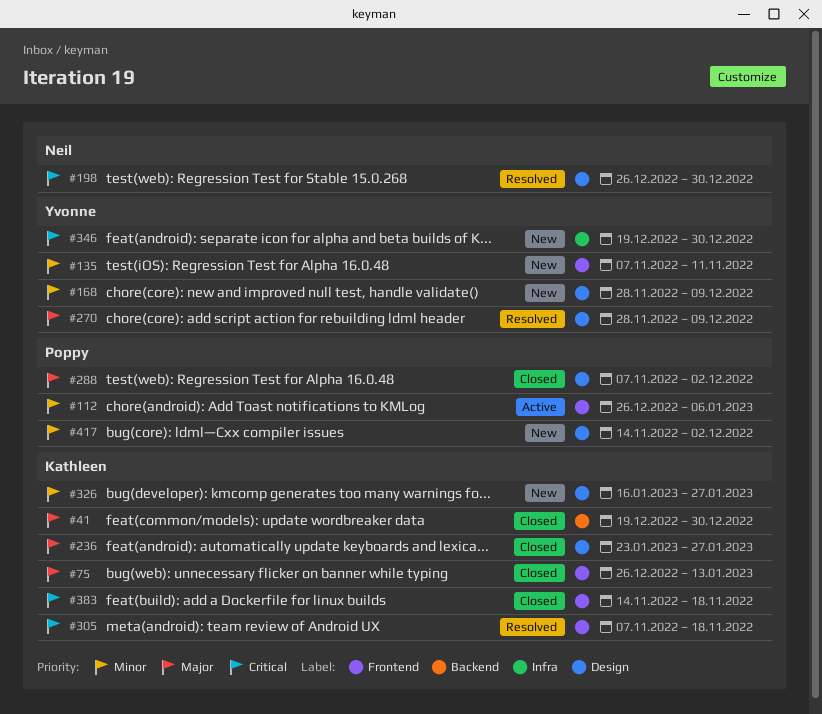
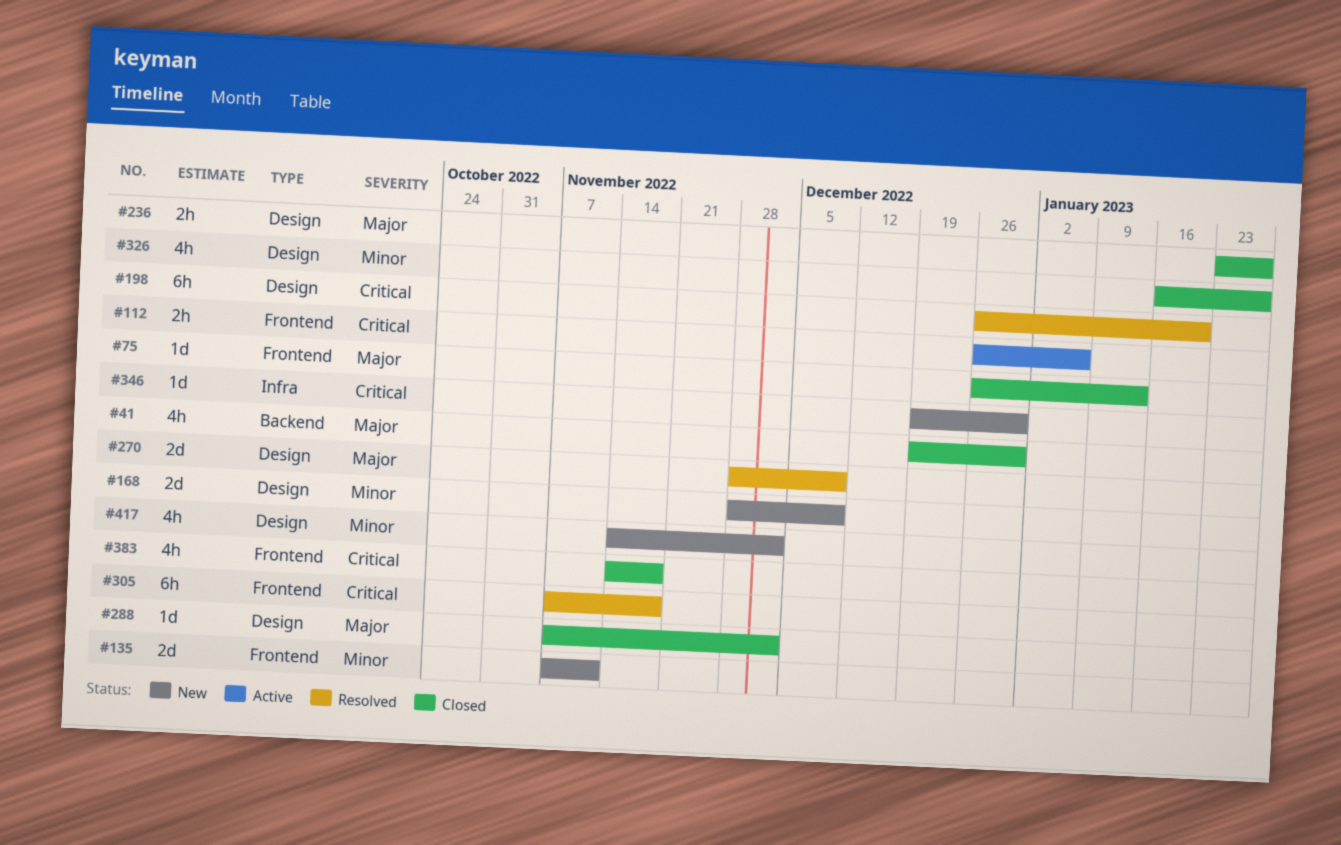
#112, priority: Minor -> Critical
#198, due: Dec 30 -> Jan 20
#326, status: New -> Closed

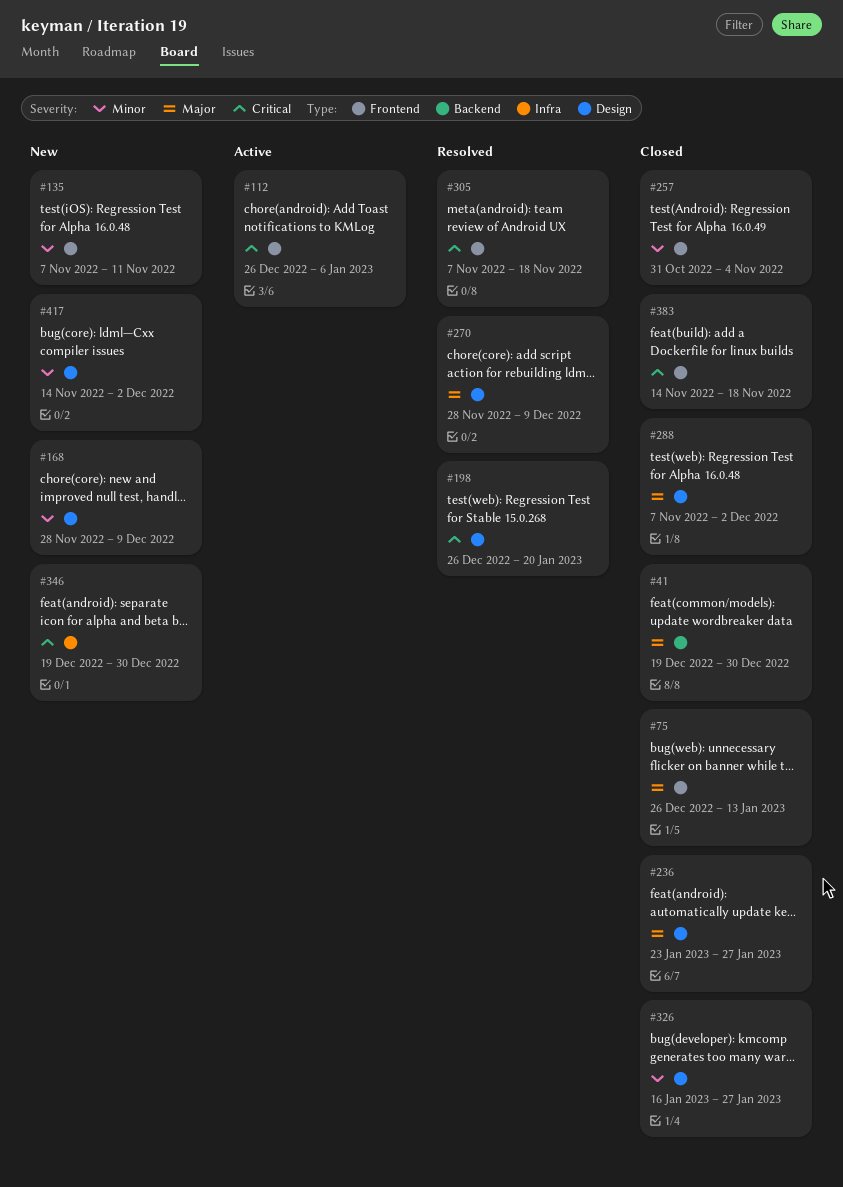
#257: none -> present

